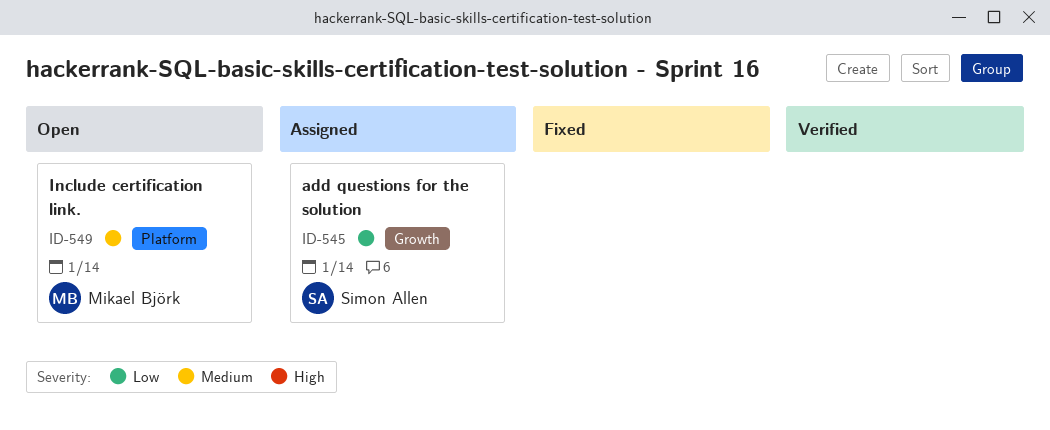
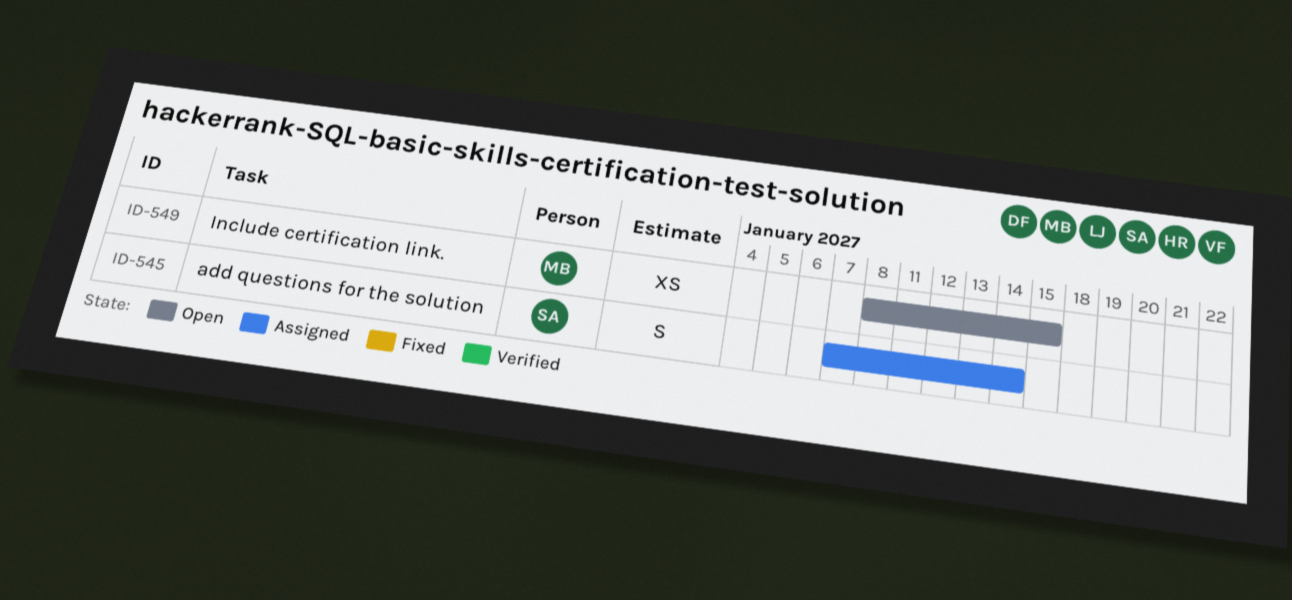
ID-549, due: Jan 14 -> Jan 15

